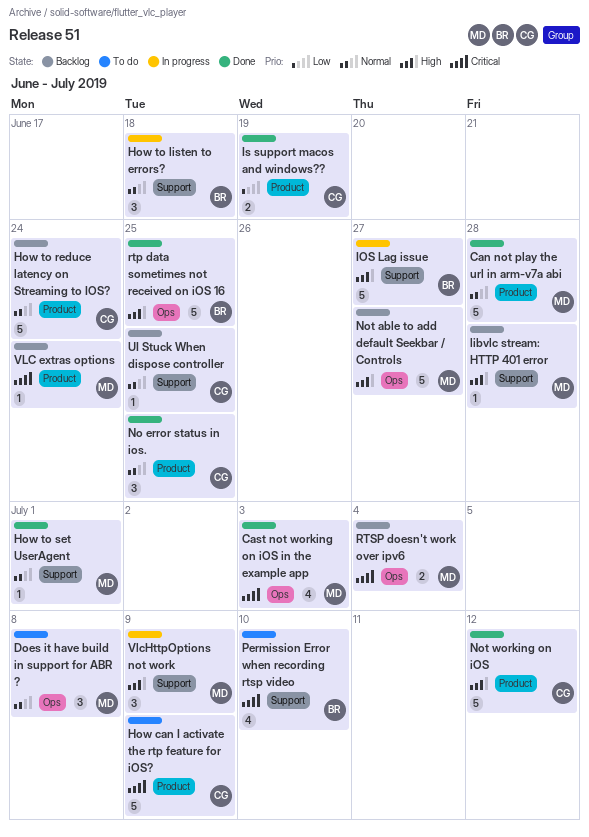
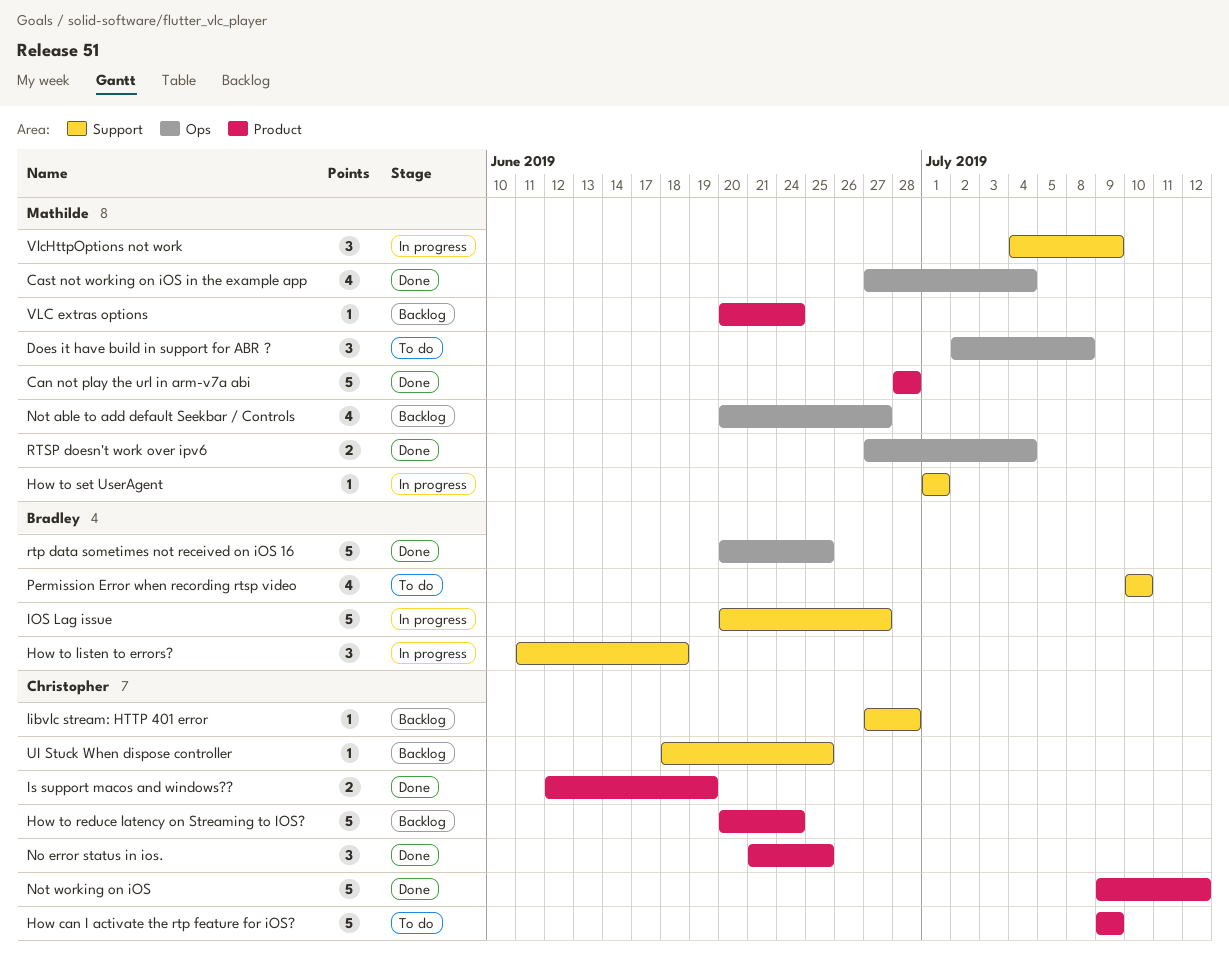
Cast not working on iOS in the example app, due: Jul 3 -> Jul 4
How to set UserAgent, status: Done -> In progress
libvlc stream: HTTP 401 error, owner: Mathilde -> Christopher
Not able to add default Seekbar / Controls, estimate: 5 -> 4
RTSP doesn't work over ipv6, status: Backlog -> Done

